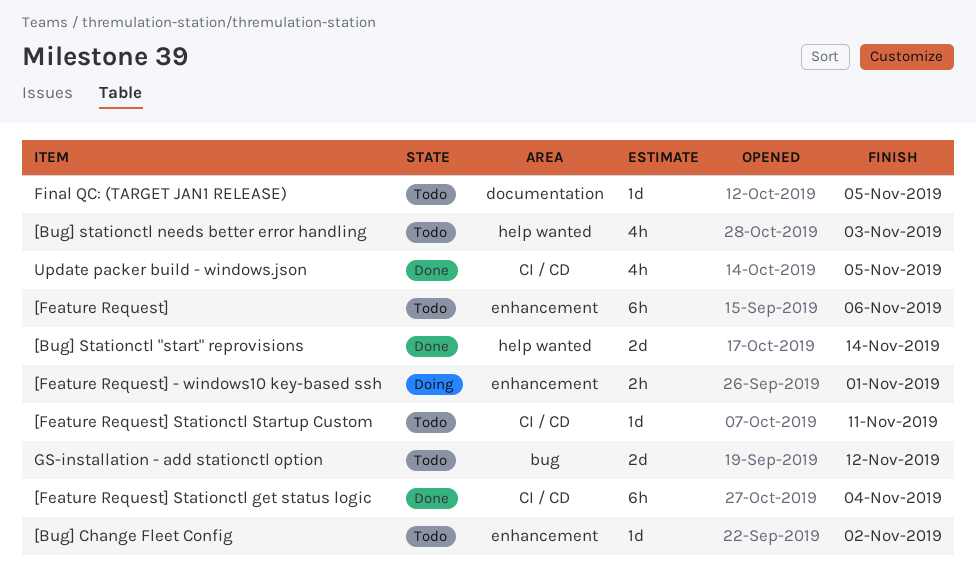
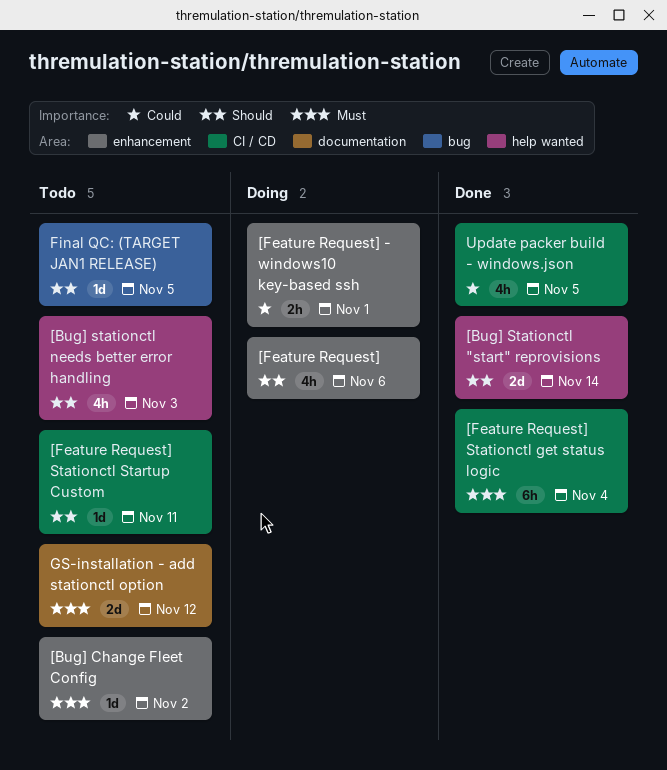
[Feature Request], status: Todo -> Doing
[Feature Request], estimate: 6h -> 4h
Final QC: (TARGET JAN1 RELEASE), label: documentation -> bug
GS-installation - add stationctl option, label: bug -> documentation

